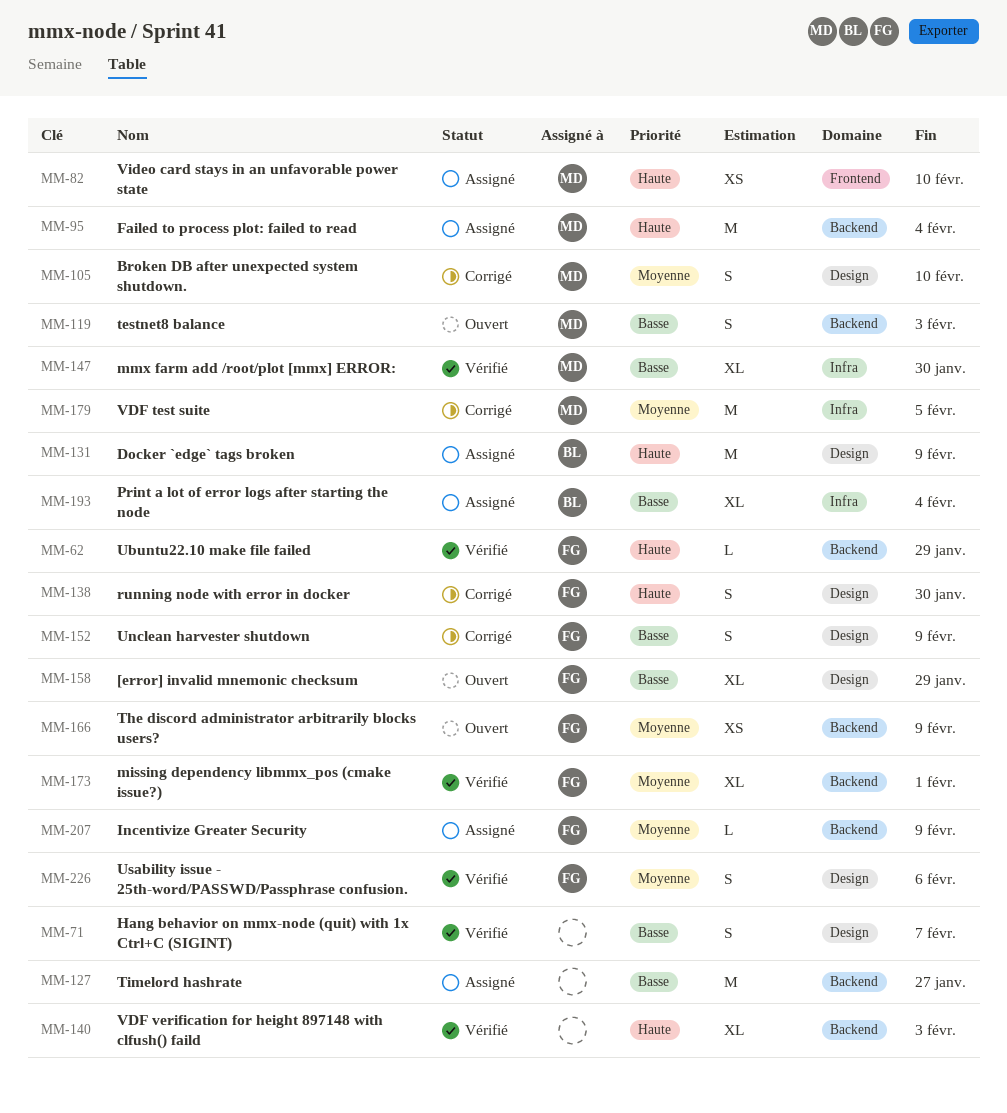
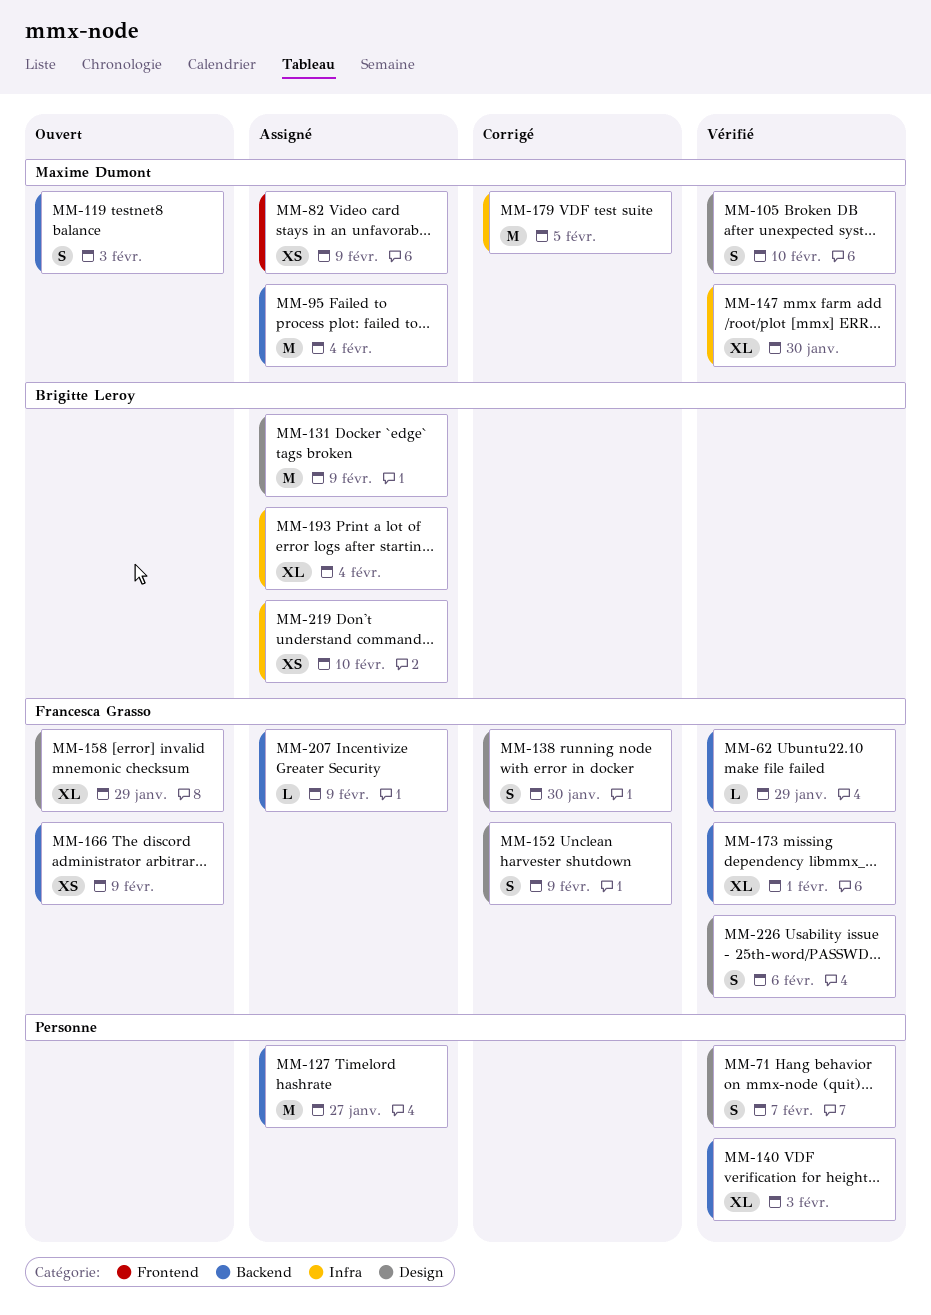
MM-82, due: Feb 10 -> Feb 9
MM-105, status: Corrigé -> Vérifié
MM-219: none -> present

